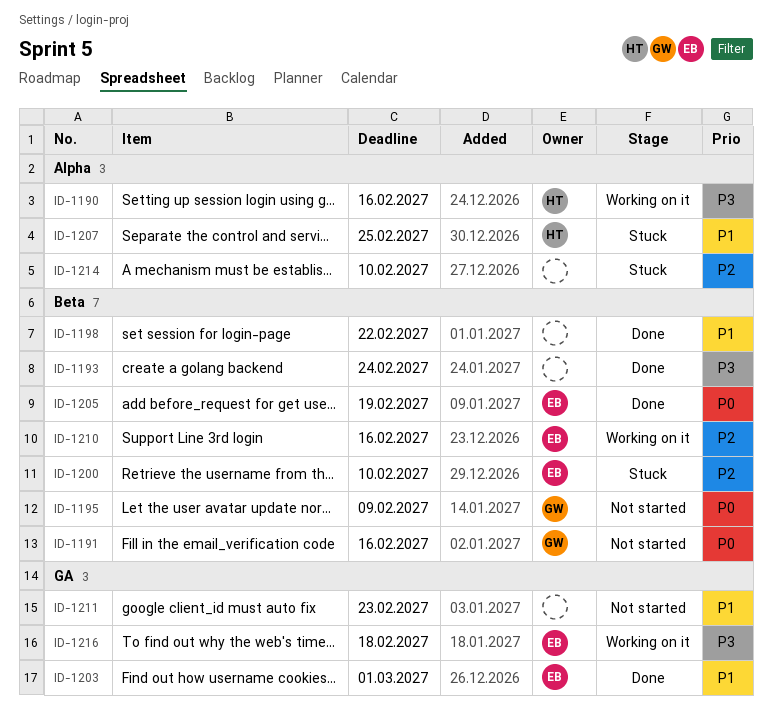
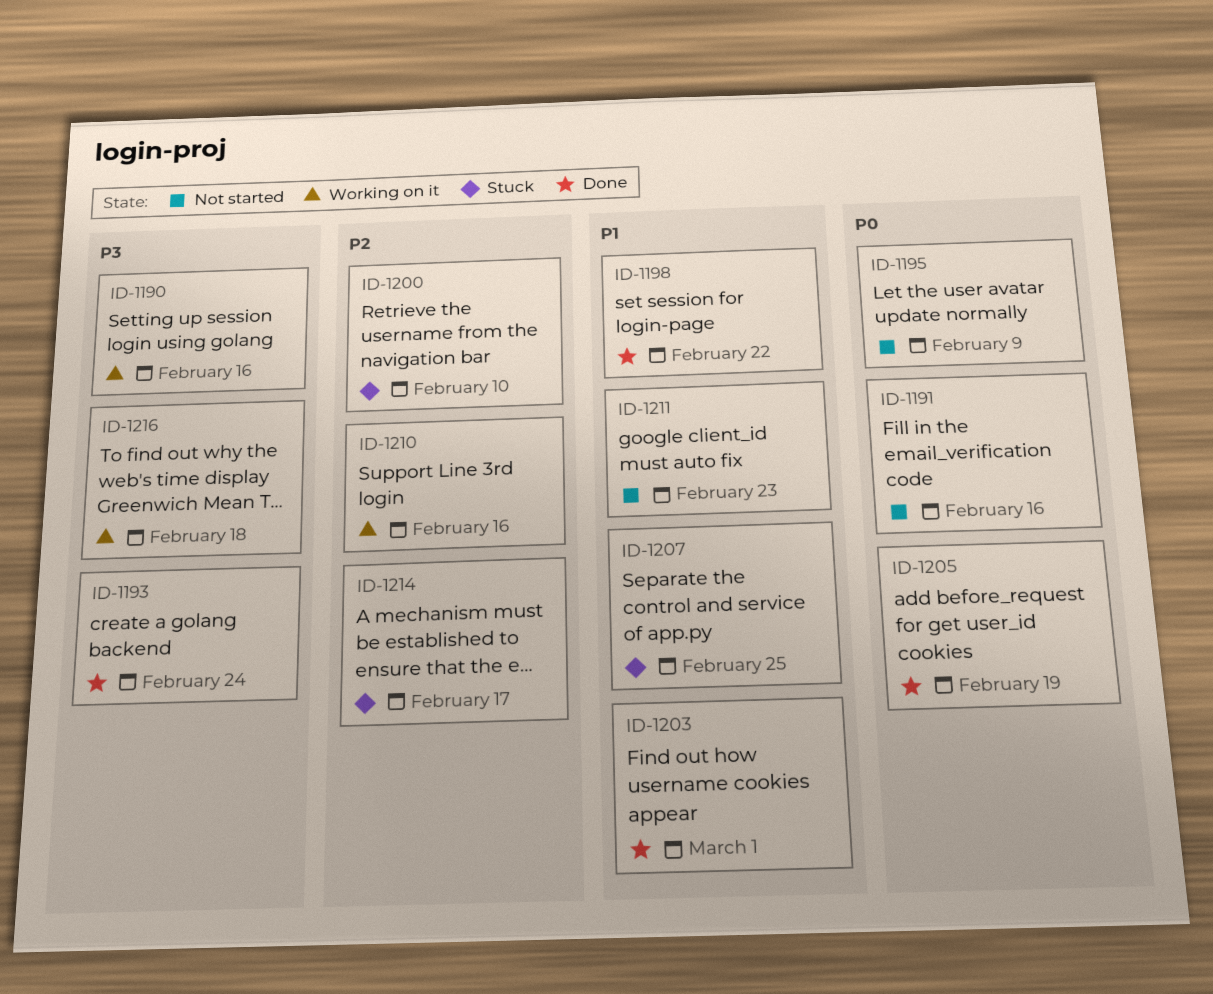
ID-1214, due: Feb 10 -> Feb 17

